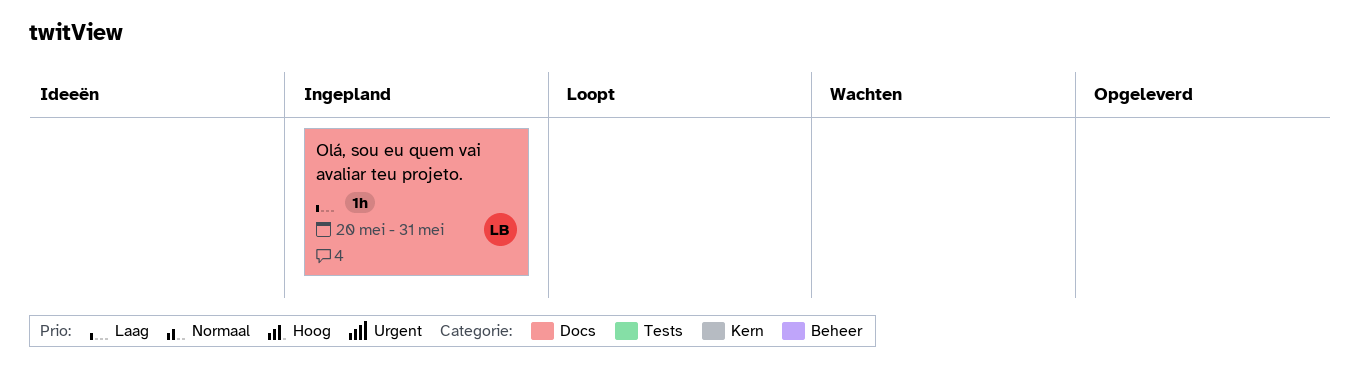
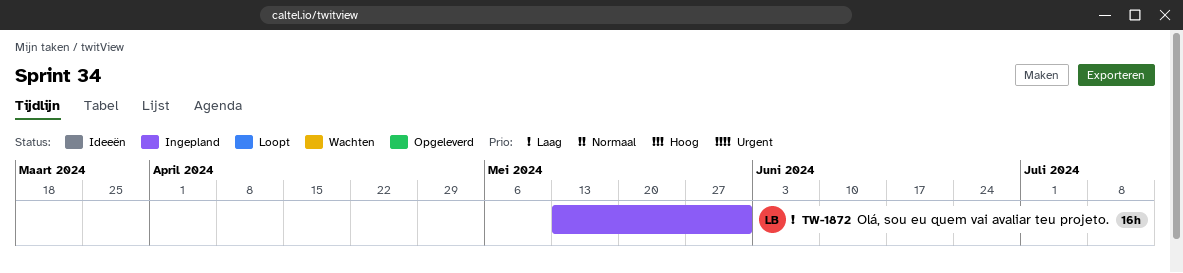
Olá, sou eu quem vai avaliar teu projeto., estimate: 1h -> 16h
Olá, sou eu quem vai avaliar teu projeto., start: May 20 -> May 13

